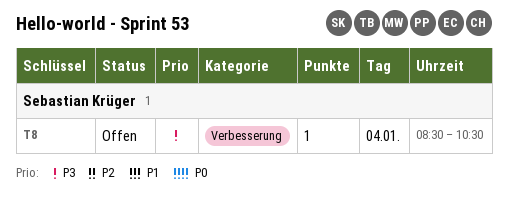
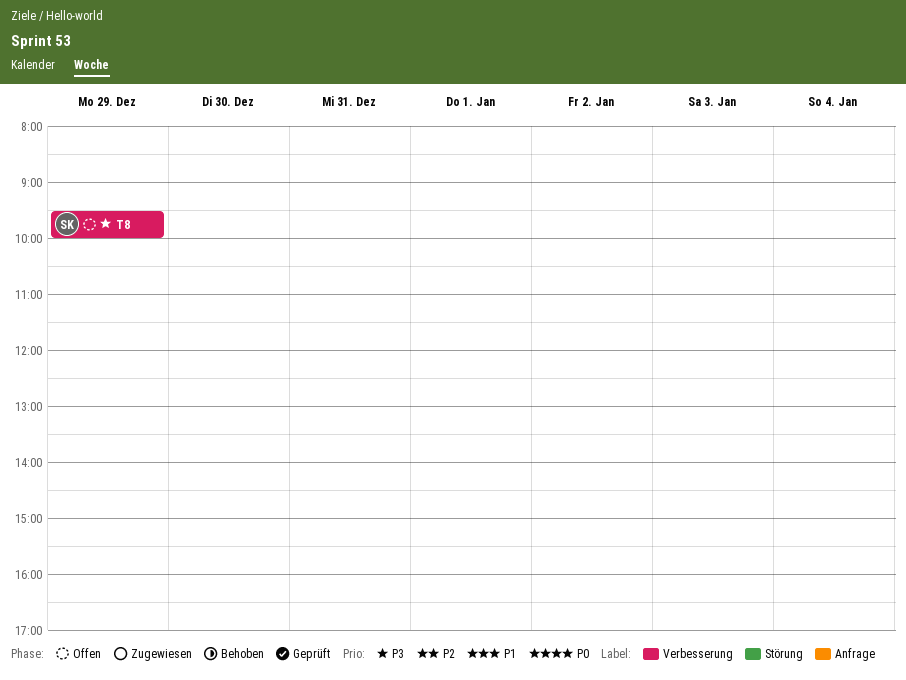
T8, day: Jan 4 -> Dec 29
T8, begins: 08:30 -> 09:30
T8, ends: 10:30 -> 10:00

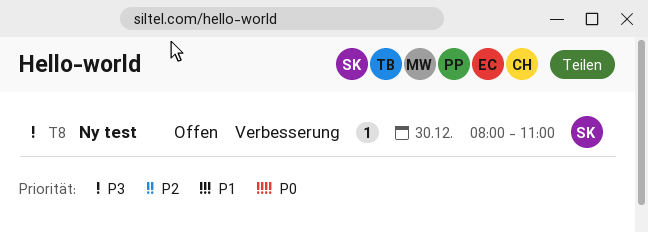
T8, day: Dec 29 -> Dec 30
T8, begins: 09:30 -> 08:00
T8, ends: 10:00 -> 11:00

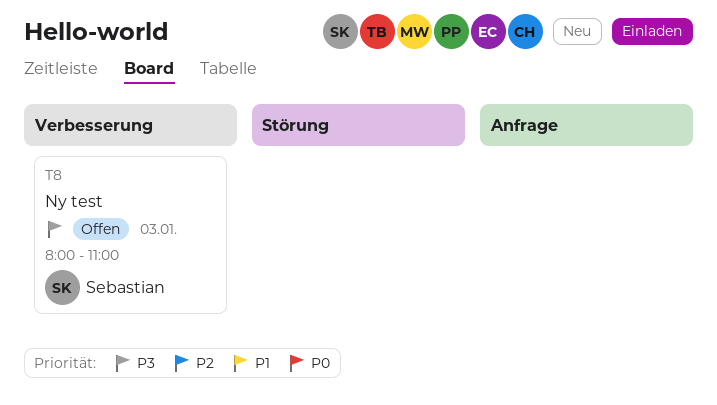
T8, day: Dec 30 -> Jan 3

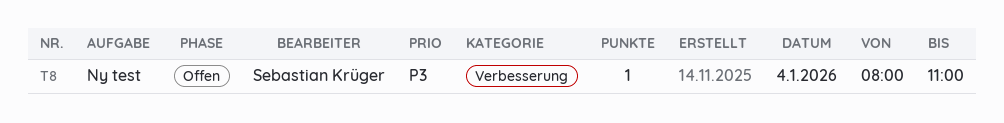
T8, day: Jan 3 -> Jan 4

